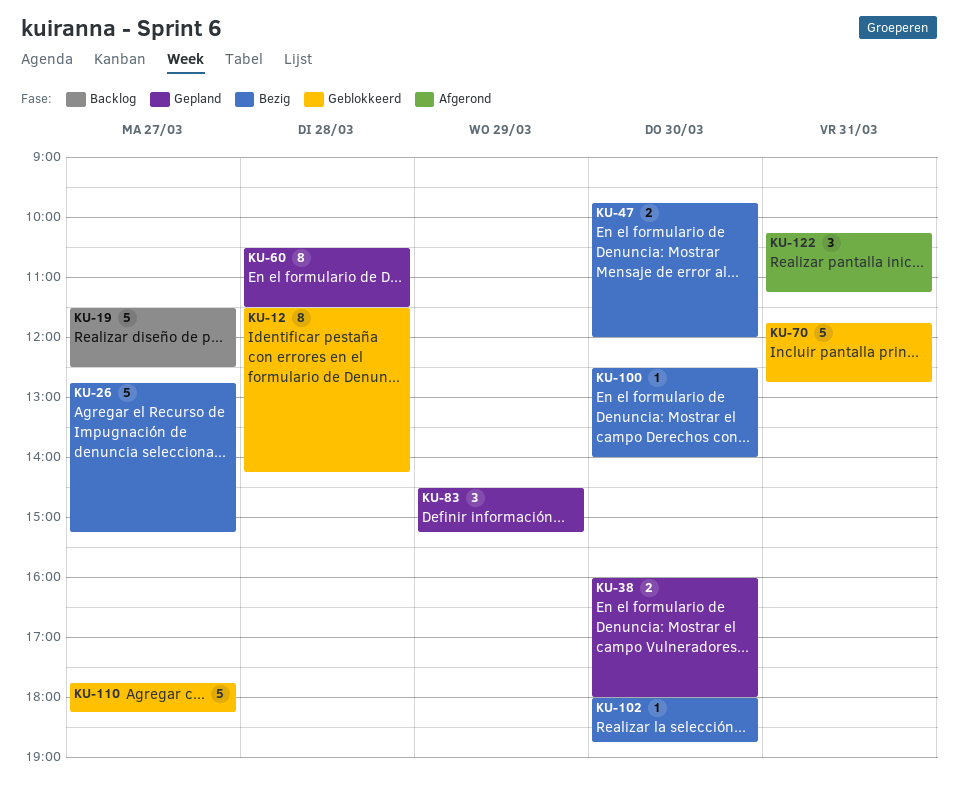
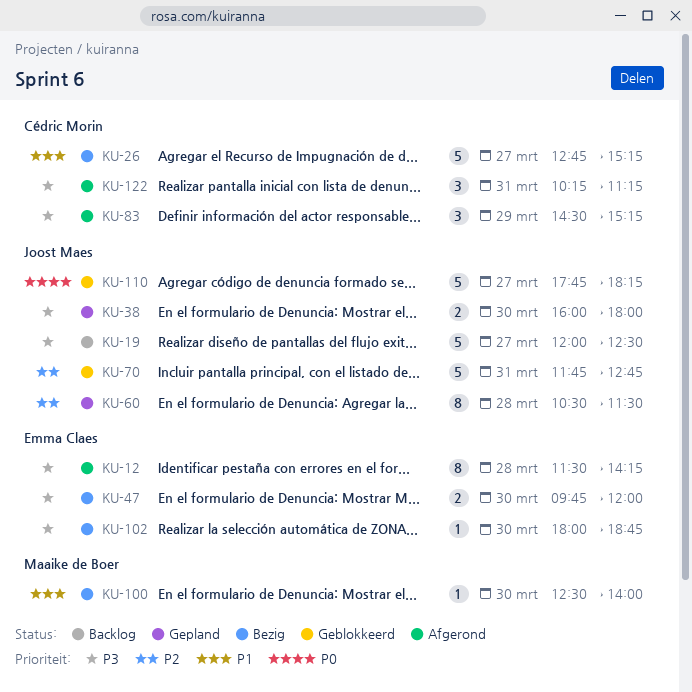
KU-12, status: Geblokkeerd -> Afgerond
KU-19, begins: 11:30 -> 12:00
KU-83, status: Gepland -> Afgerond

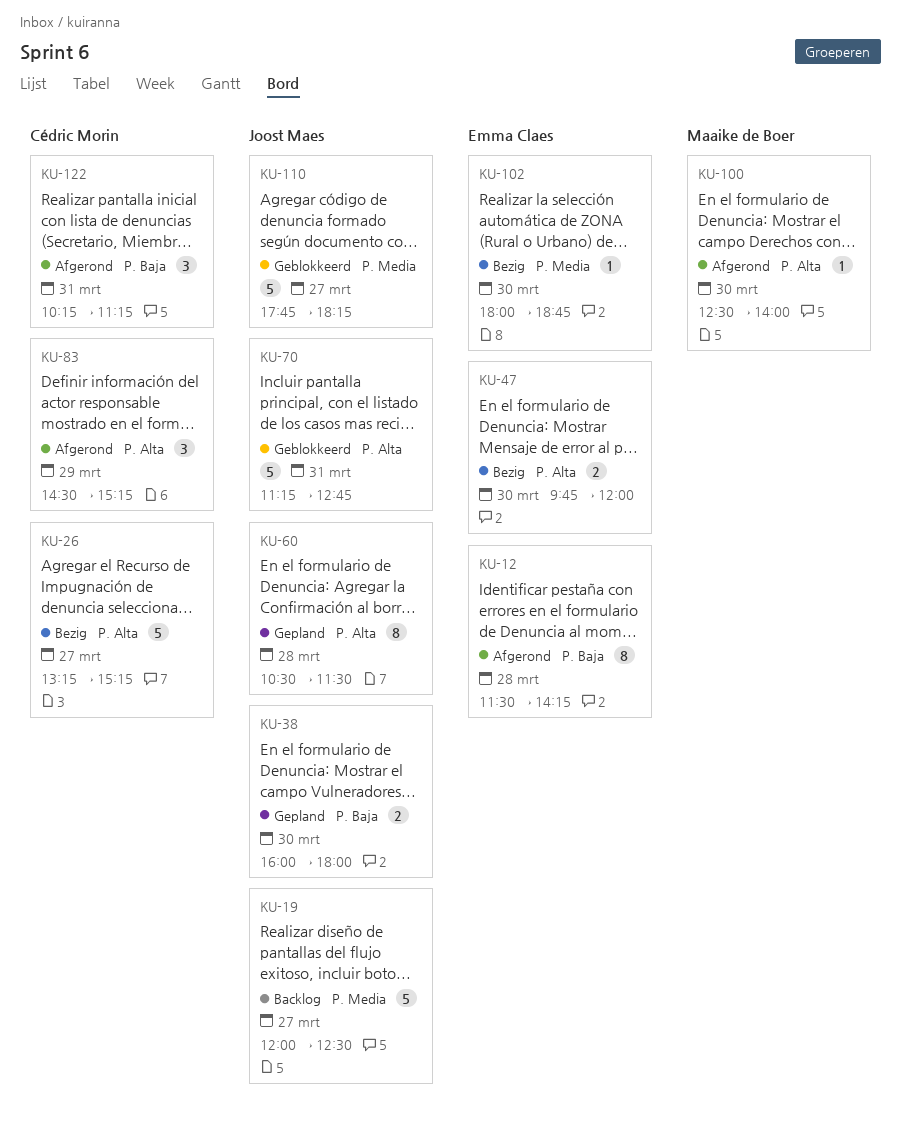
KU-26, begins: 12:45 -> 13:15
KU-70, begins: 11:45 -> 11:15
KU-100, status: Bezig -> Afgerond

